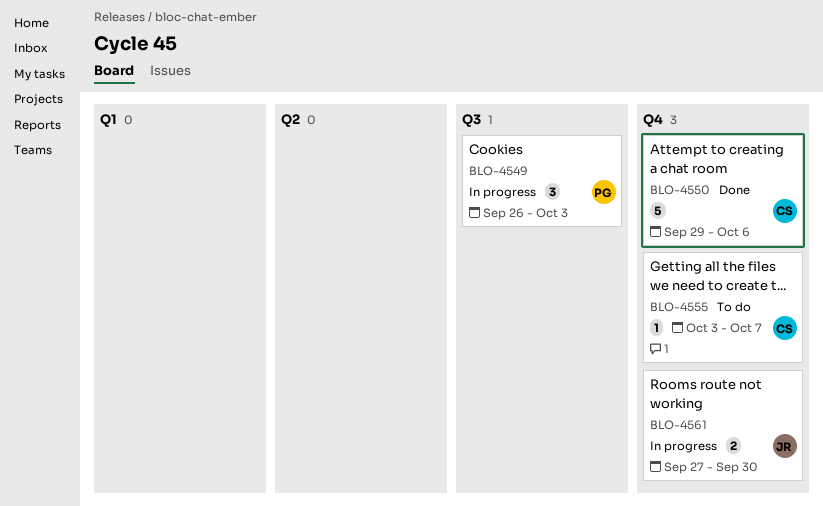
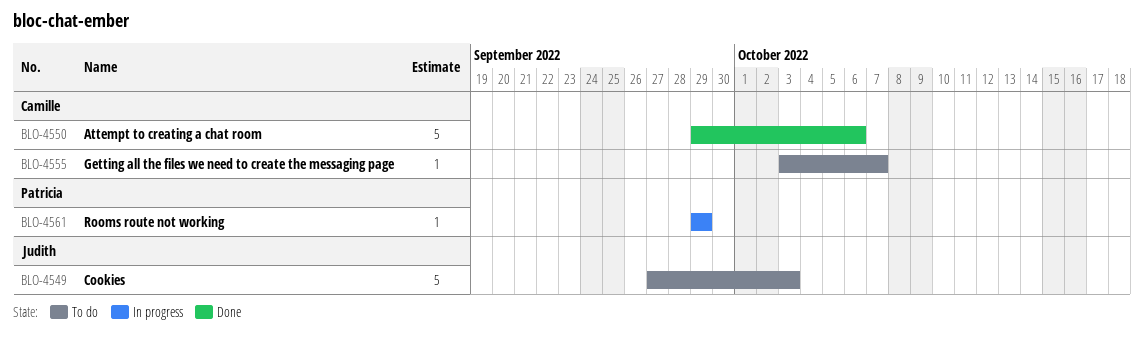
BLO-4549, status: In progress -> To do
BLO-4549, owner: Patricia -> Judith
BLO-4549, estimate: 3 -> 5
BLO-4549, start: Sep 26 -> Sep 27
BLO-4561, owner: Judith -> Patricia
BLO-4561, estimate: 2 -> 1
BLO-4561, start: Sep 27 -> Sep 29
BLO-4561, due: Sep 30 -> Sep 29

